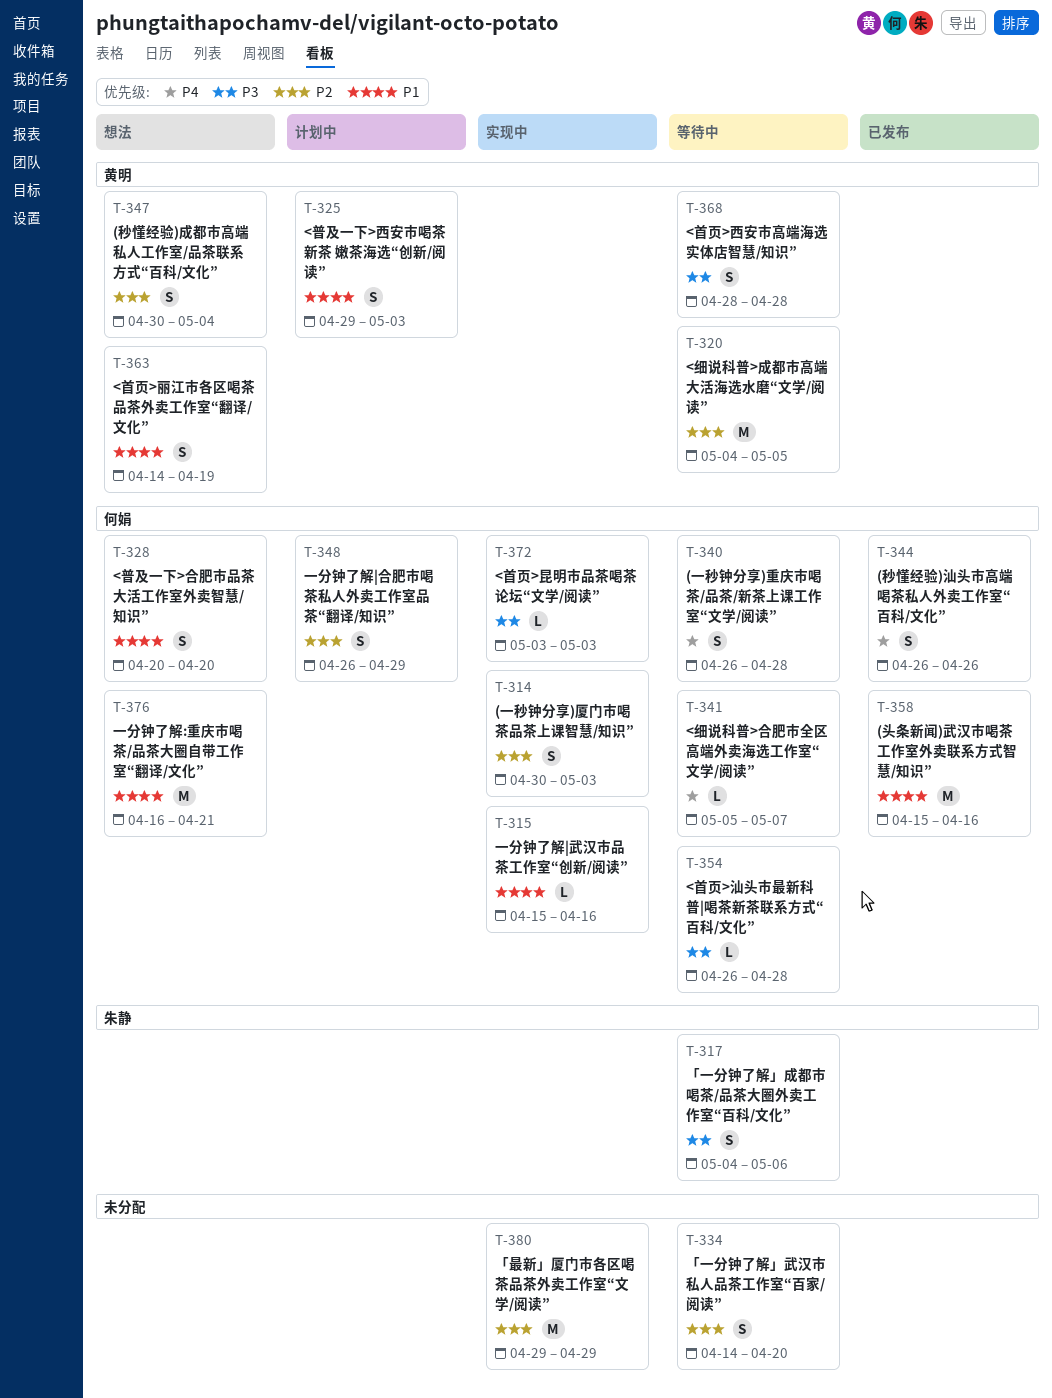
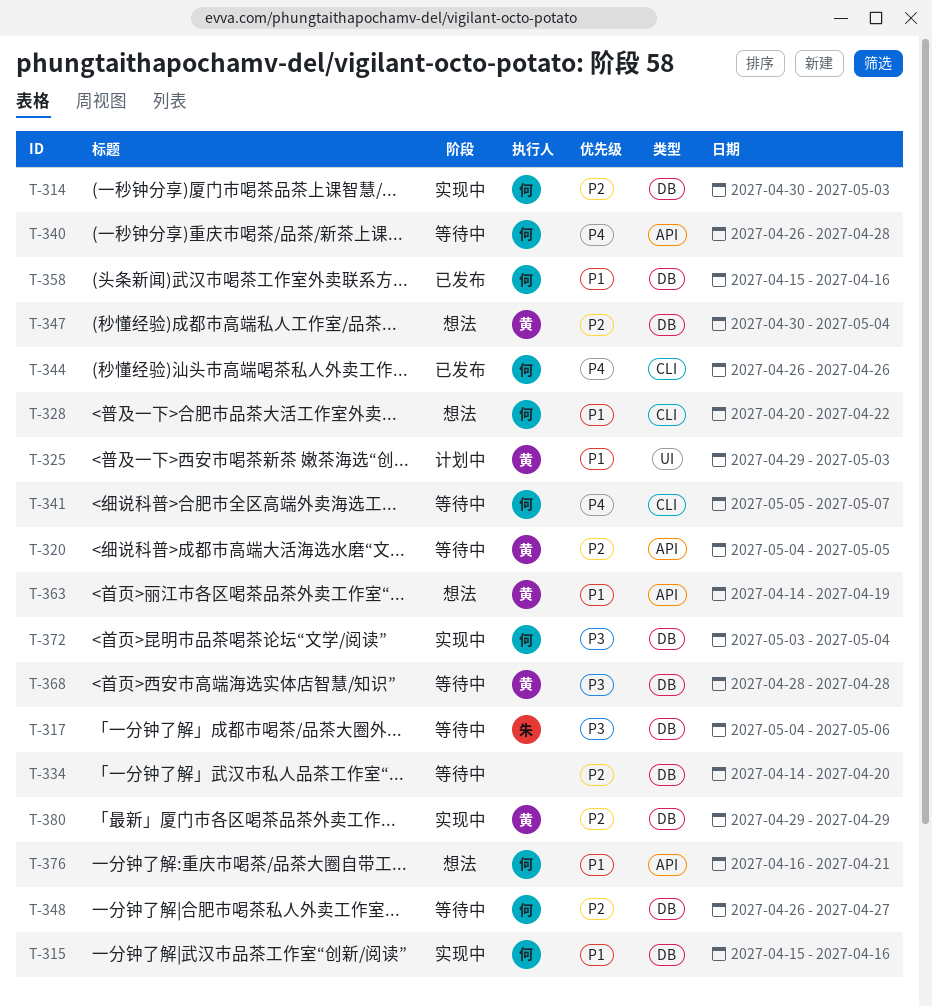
T-328, due: Apr 20 -> Apr 22
T-348, status: 计划中 -> 等待中
T-348, due: Apr 29 -> Apr 27
T-354: present -> none
T-372, due: May 3 -> May 4
T-380, owner: none -> 黄明

